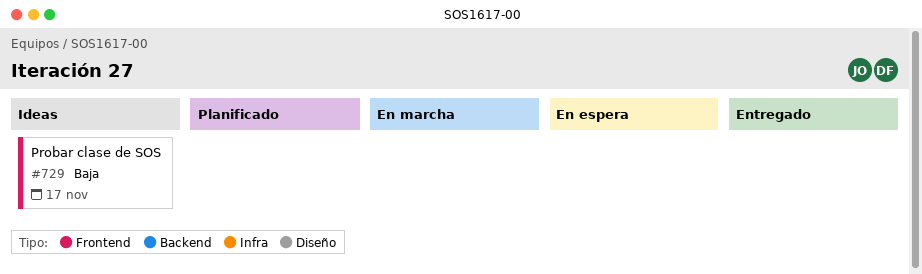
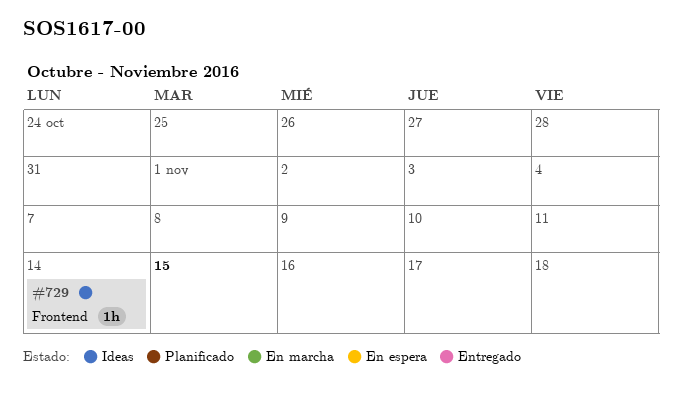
#729, due: Nov 17 -> Nov 14

